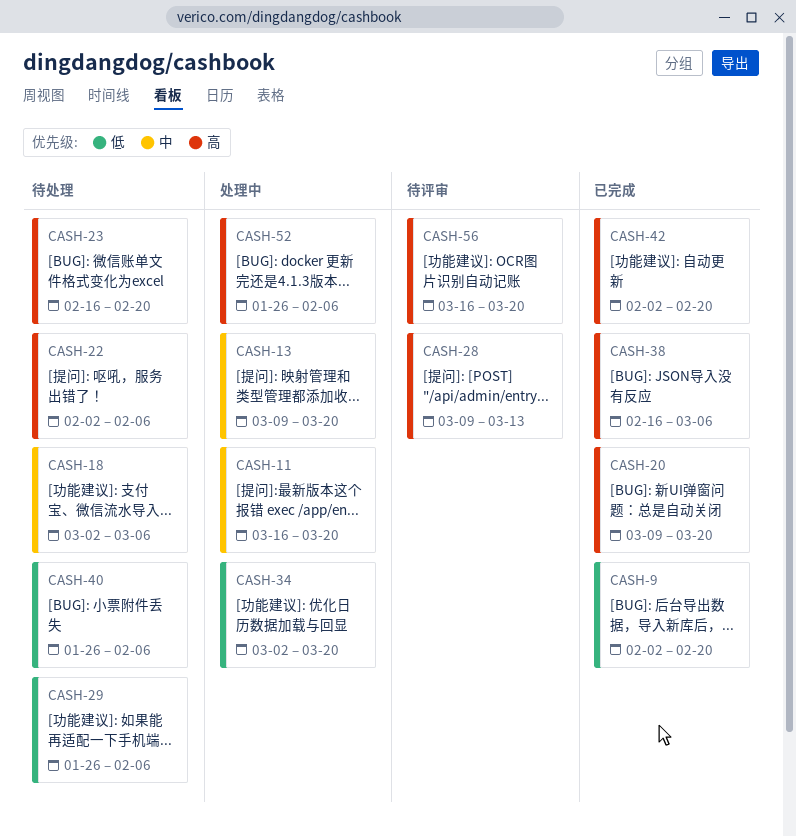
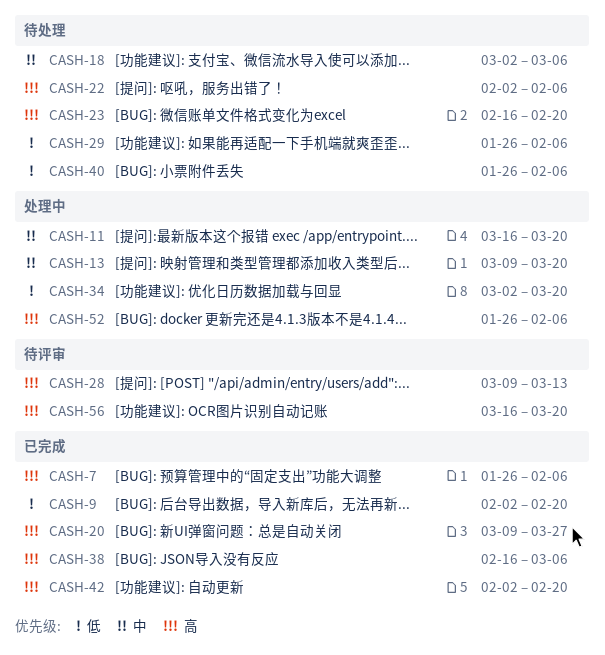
CASH-7: none -> present
CASH-20, due: Mar 20 -> Mar 27

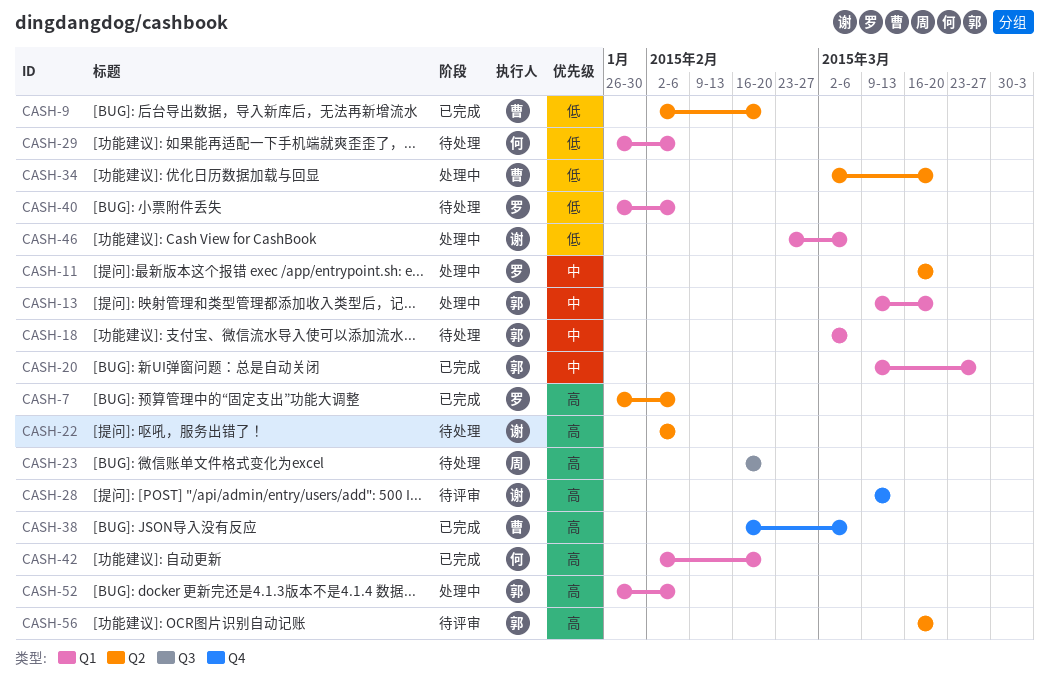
CASH-20, priority: 高 -> 中
CASH-46: none -> present

